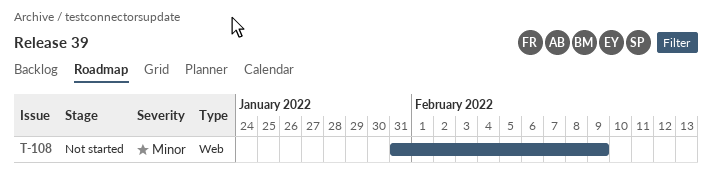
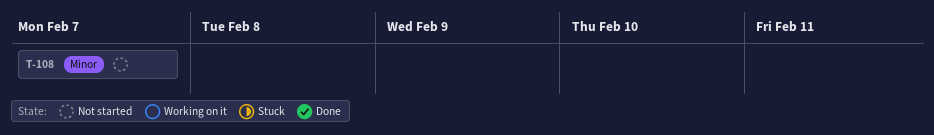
T-108, due: Feb 9 -> Feb 7

